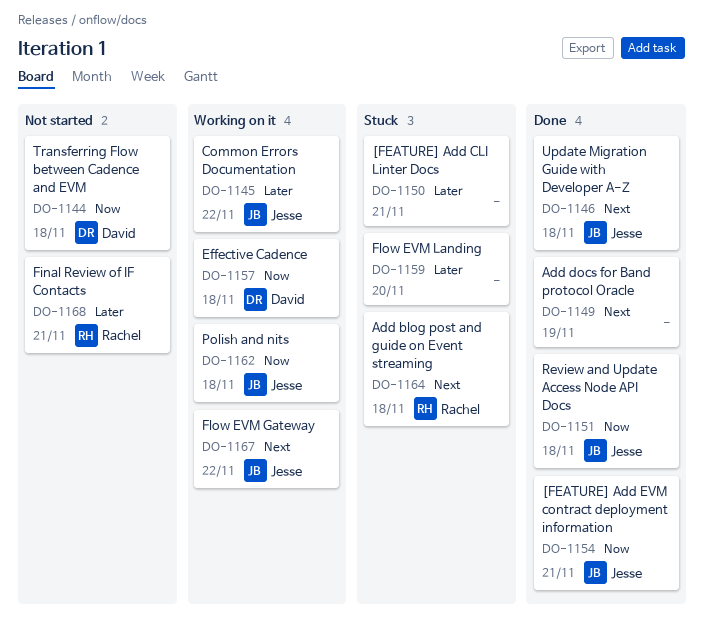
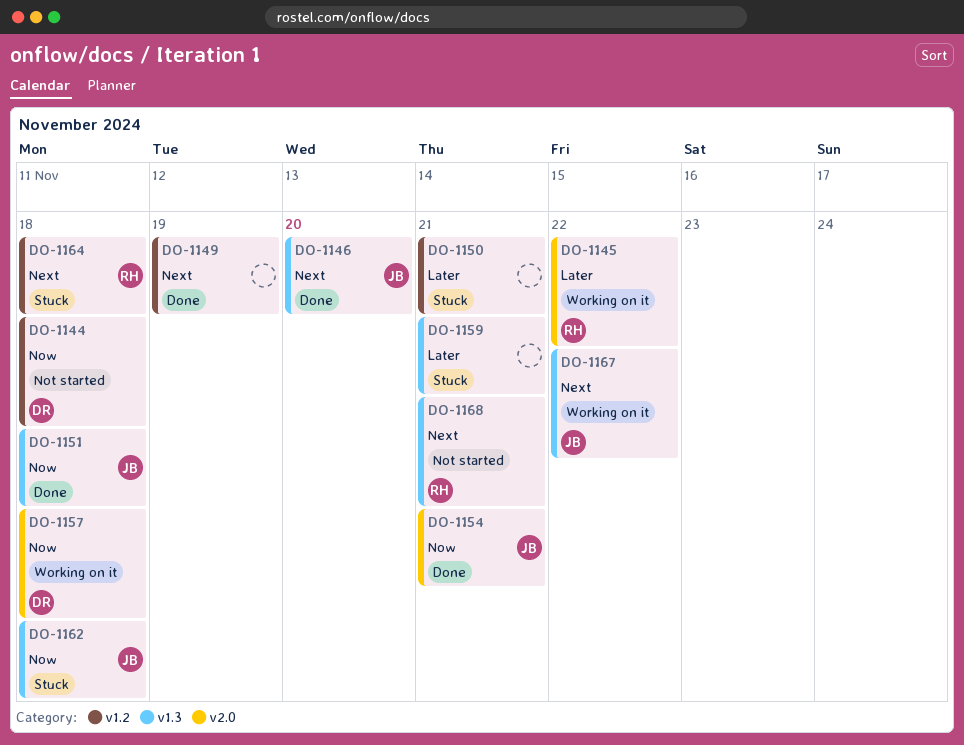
DO-1145, owner: Jesse -> Rachel
DO-1146, due: Nov 18 -> Nov 20
DO-1159, due: Nov 20 -> Nov 21
DO-1162, status: Working on it -> Stuck
DO-1168, priority: Later -> Next

